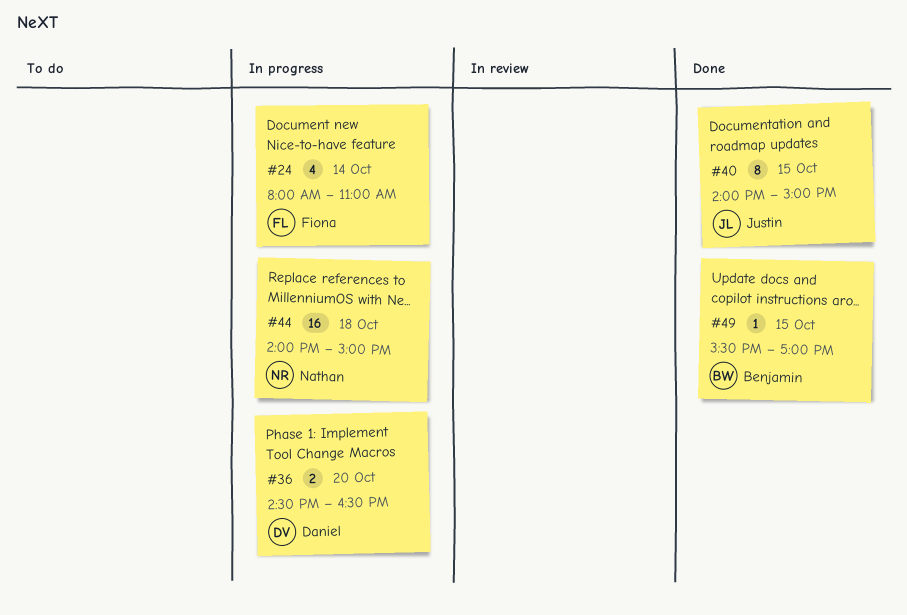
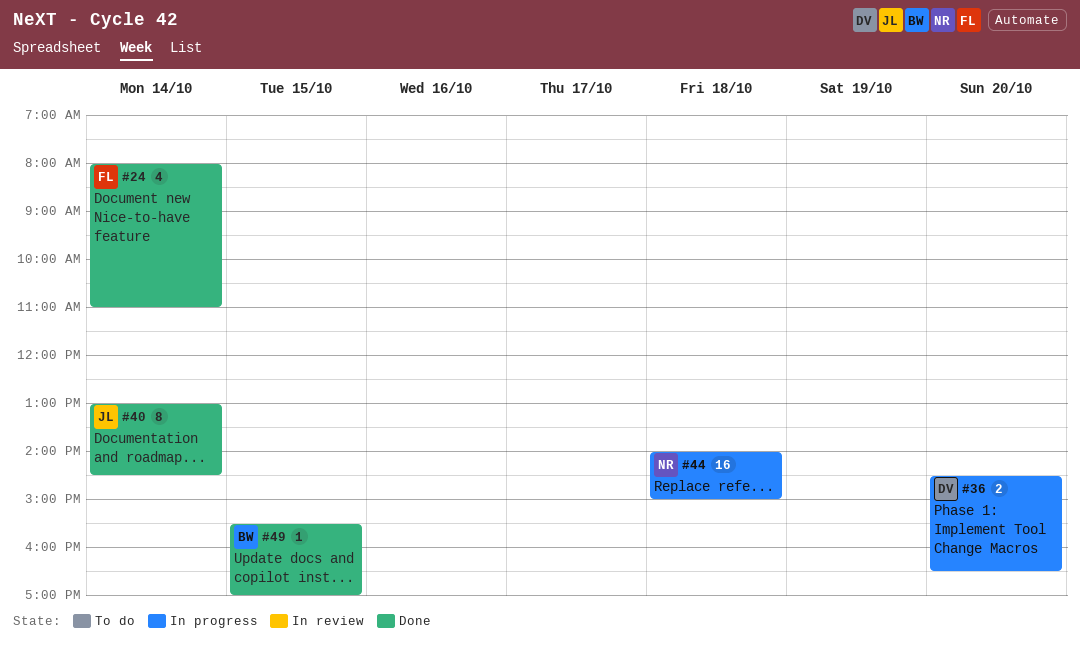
#24, status: In progress -> Done
#40, day: Oct 15 -> Oct 14
#40, begins: 14:00 -> 13:00
#40, ends: 15:00 -> 14:30

